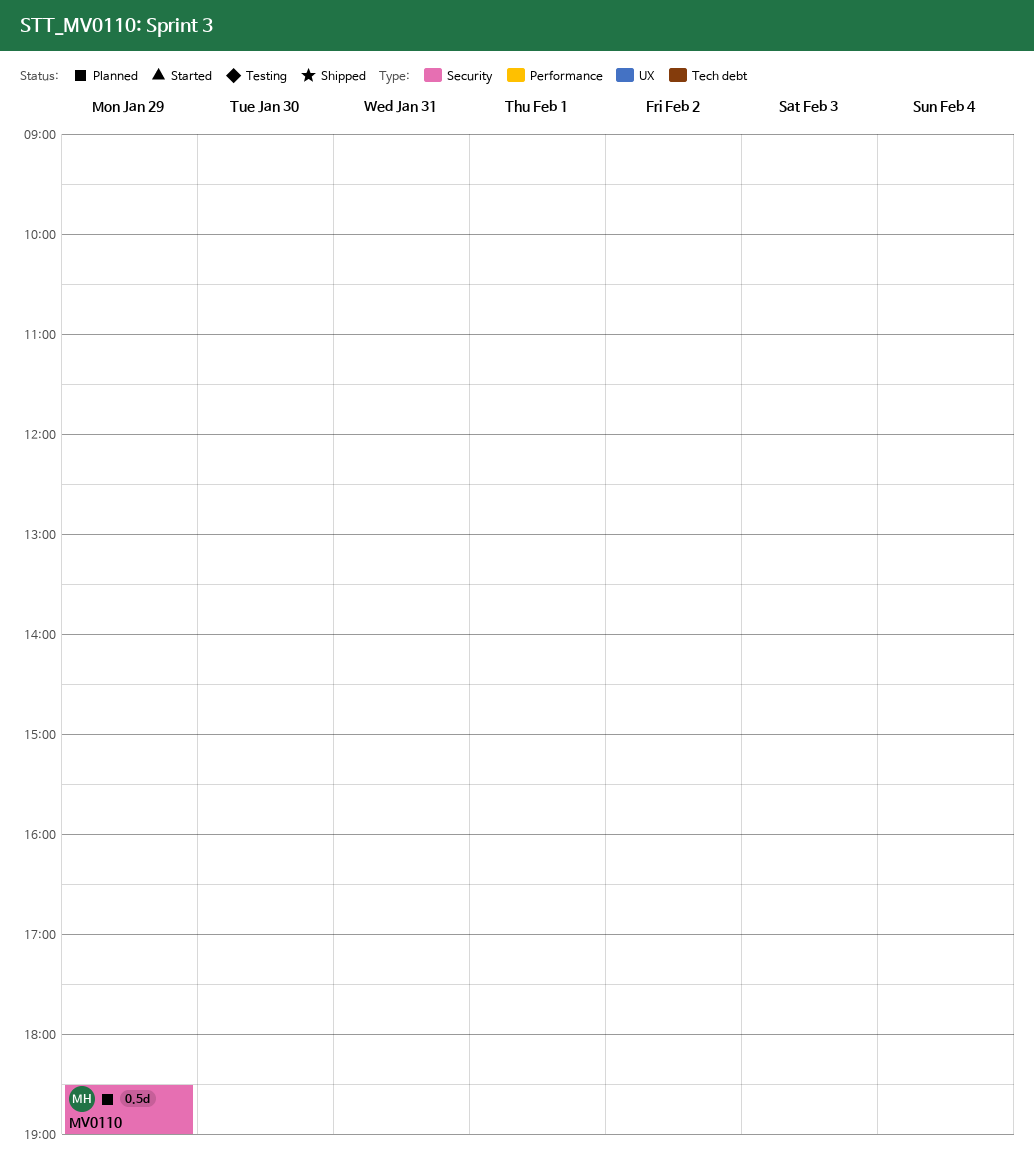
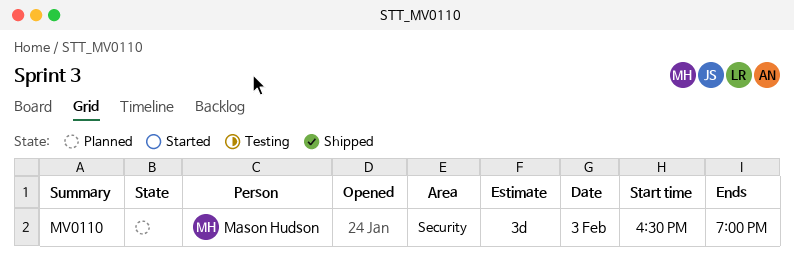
MV0110, estimate: 0.5d -> 3d
MV0110, day: Jan 29 -> Feb 3
MV0110, begins: 18:30 -> 16:30

